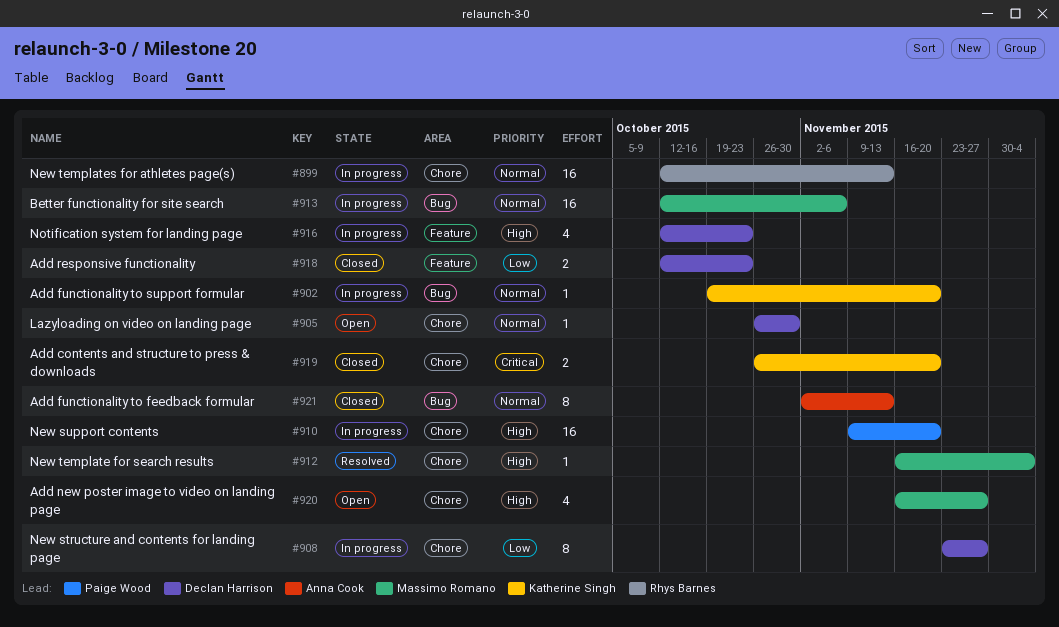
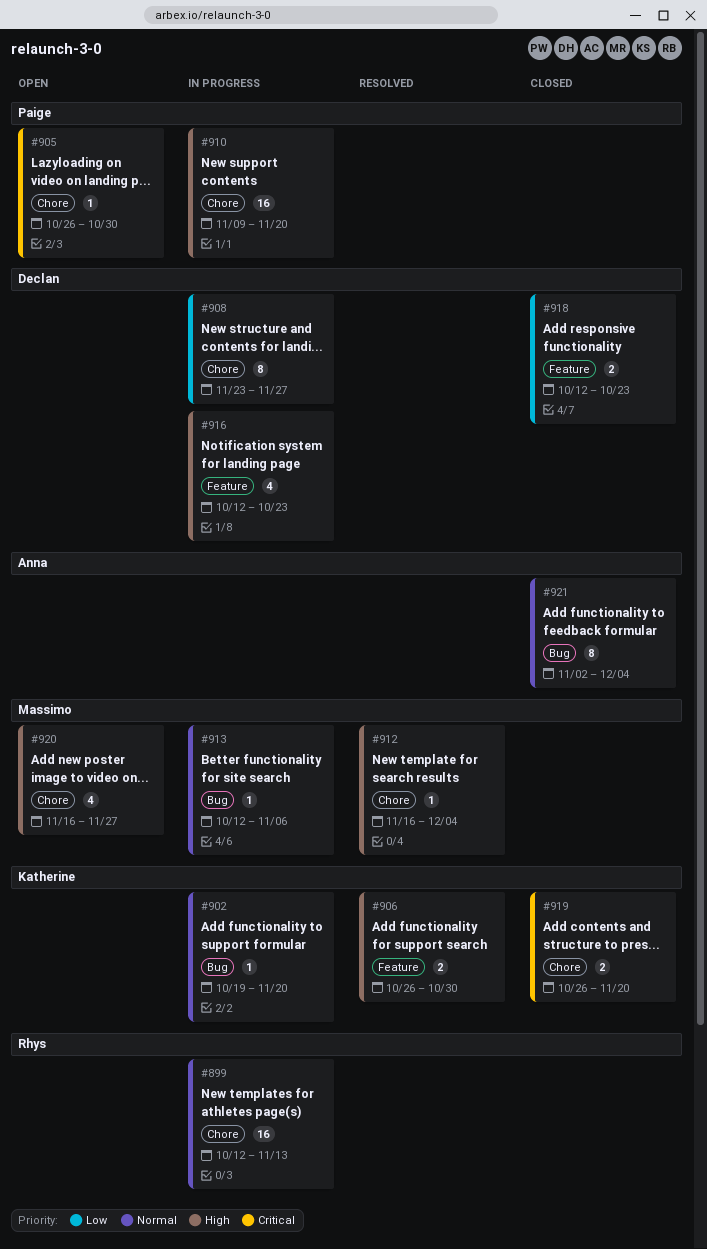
#905, owner: Declan Harrison -> Paige Wood
#905, priority: Normal -> Critical
#906: none -> present
#913, estimate: 16 -> 1
#921, due: Nov 13 -> Dec 4

